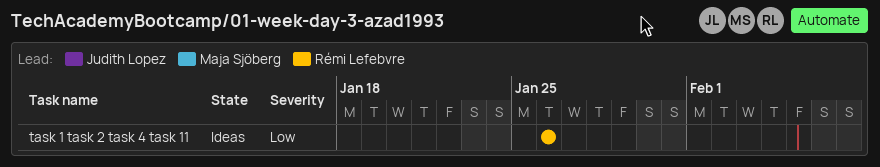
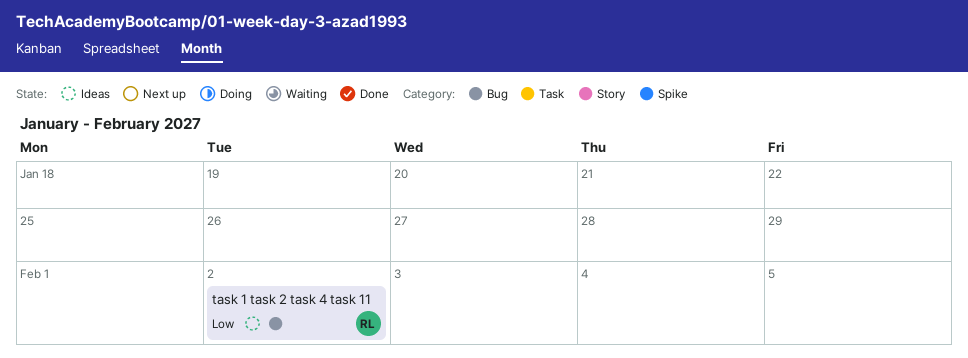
task 1 task 2 task 4 task 11, due: Jan 26 -> Feb 2

